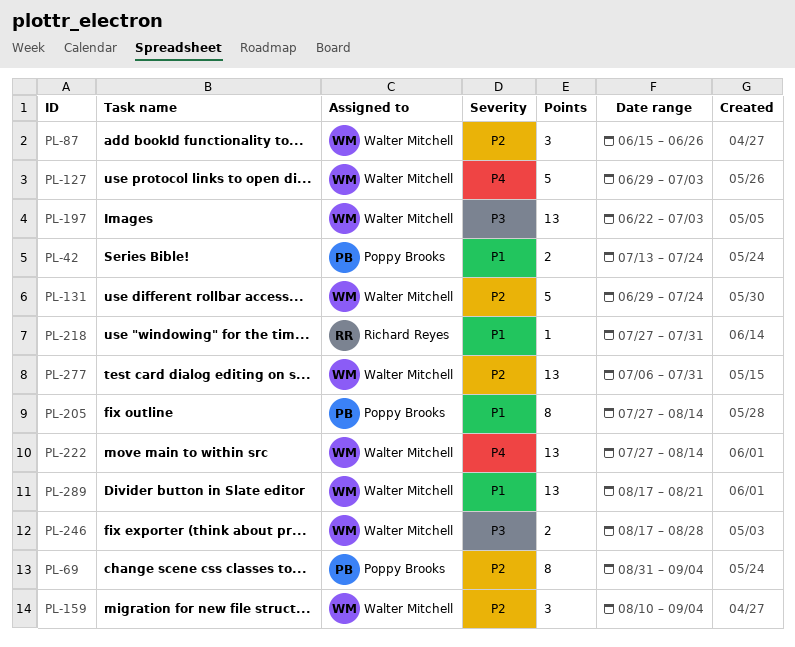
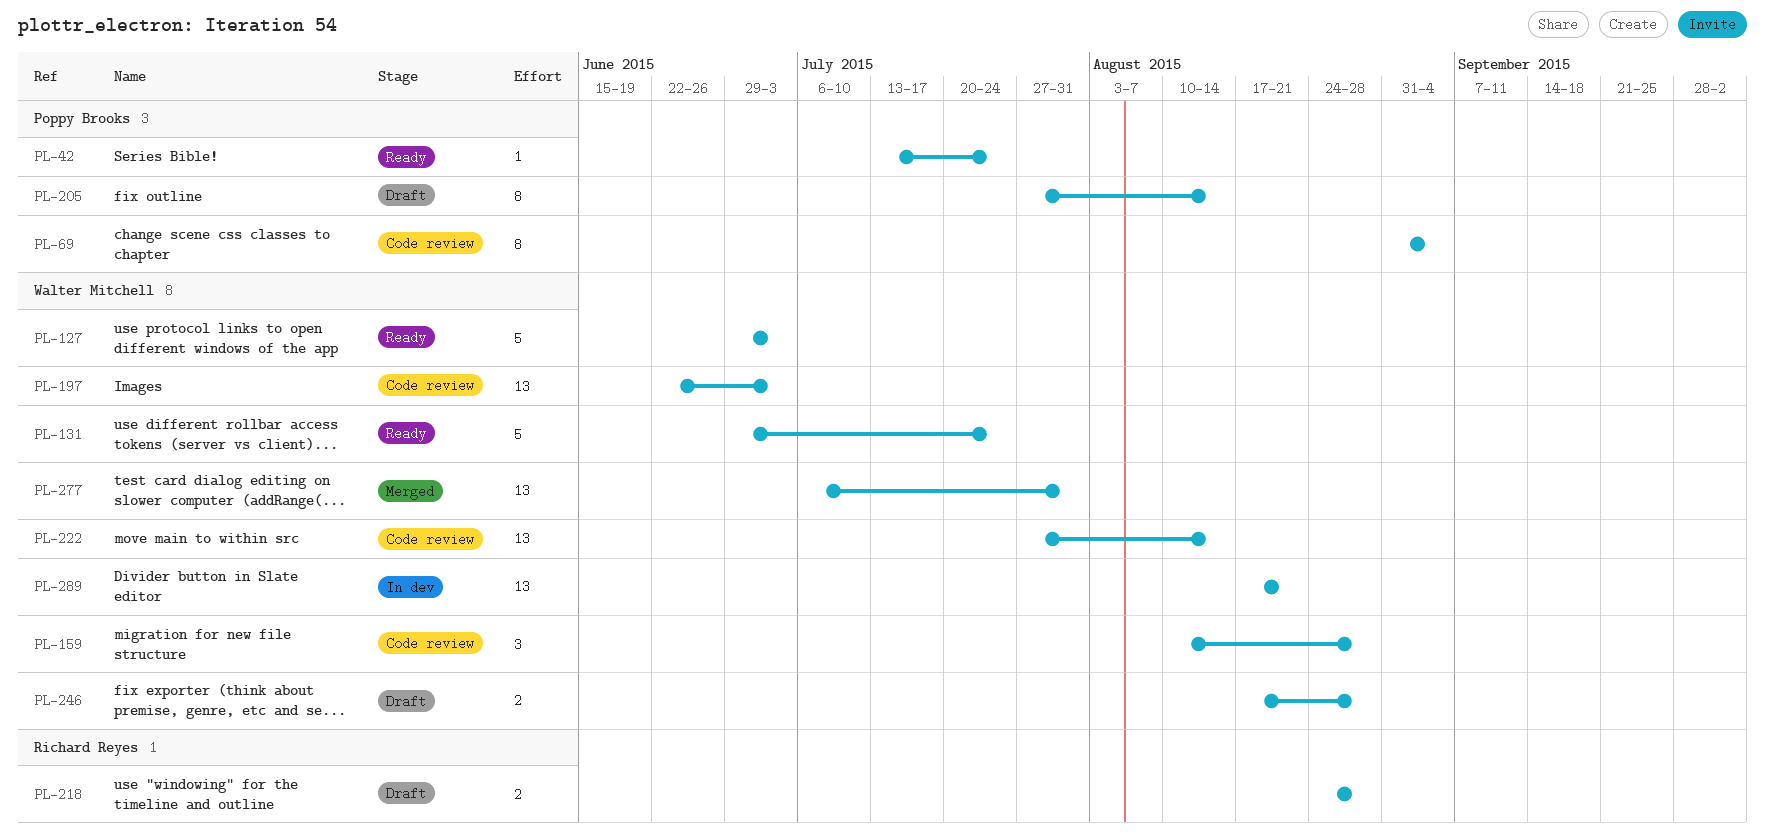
PL-42, estimate: 2 -> 1
PL-87: present -> none
PL-159, due: Sep 4 -> Aug 28
PL-218, estimate: 1 -> 2
PL-218, start: Jul 27 -> Aug 24
PL-218, due: Jul 31 -> Aug 28

